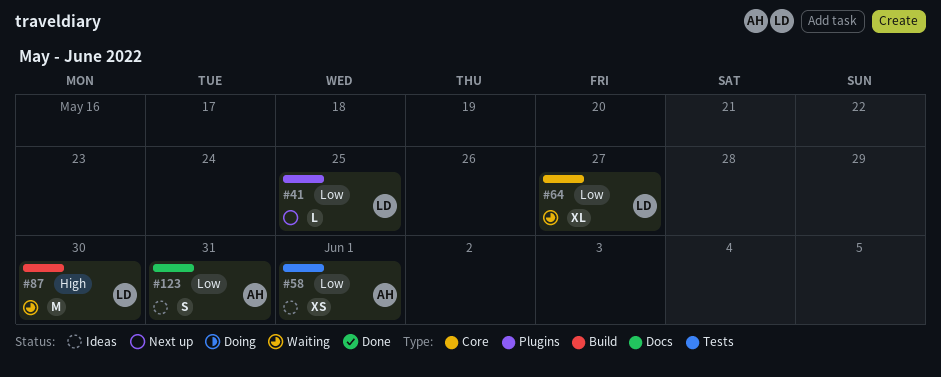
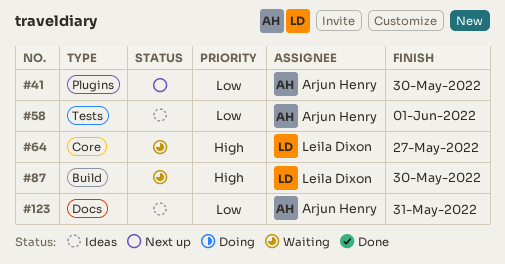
#41, owner: Leila Dixon -> Arjun Henry
#41, due: May 25 -> May 30
#64, priority: Low -> High

